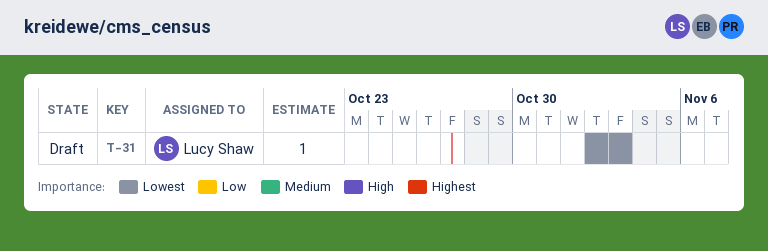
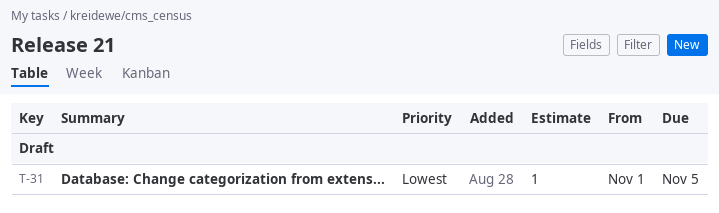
T-31, start: Nov 2 -> Nov 1
T-31, due: Nov 3 -> Nov 5

